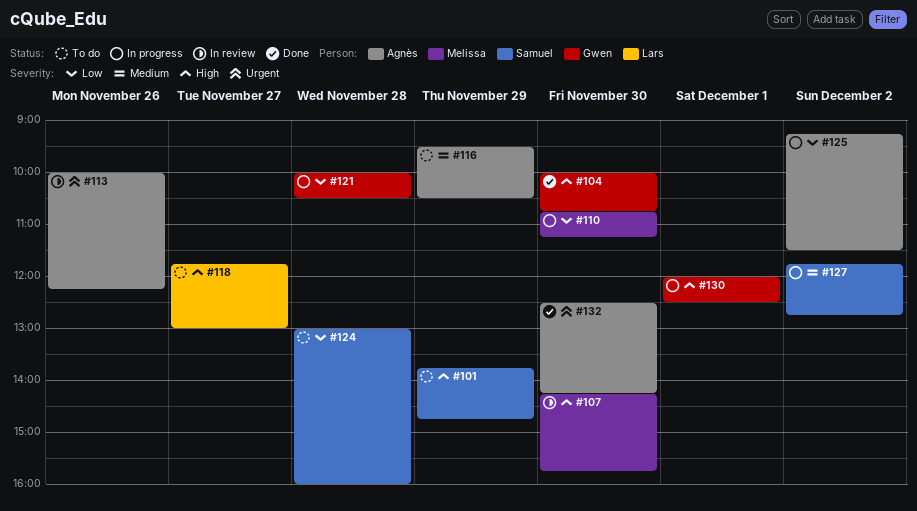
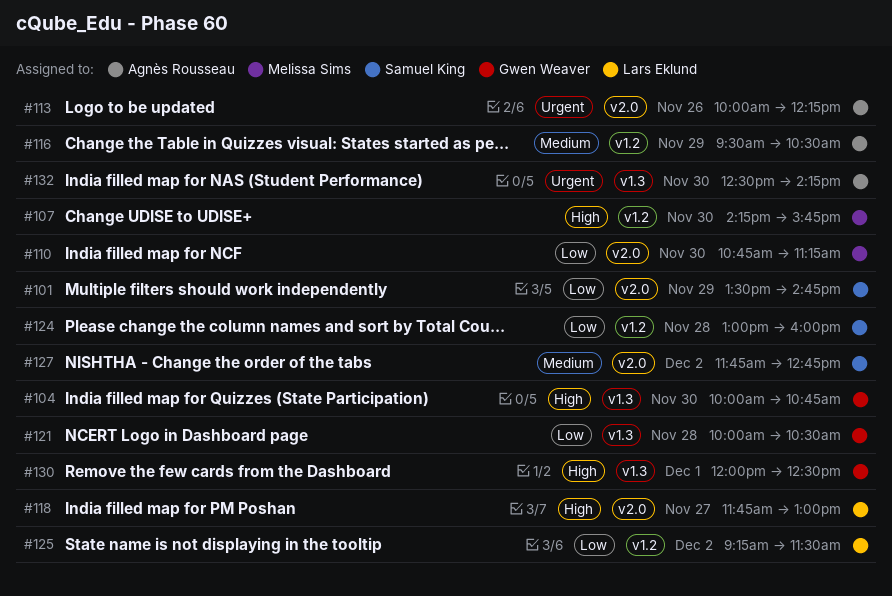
#101, priority: High -> Low
#101, begins: 13:45 -> 13:30
#125, owner: Agnès Rousseau -> Lars Eklund

